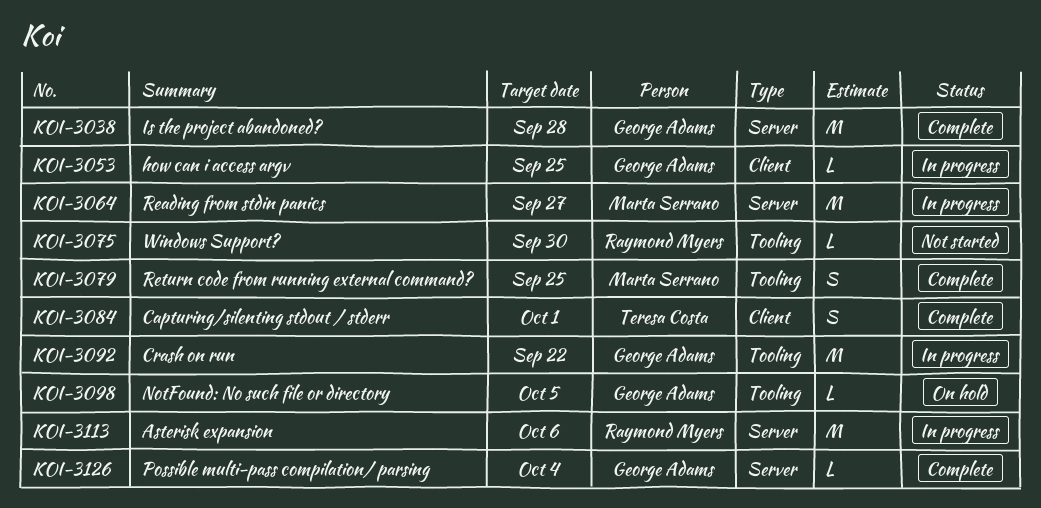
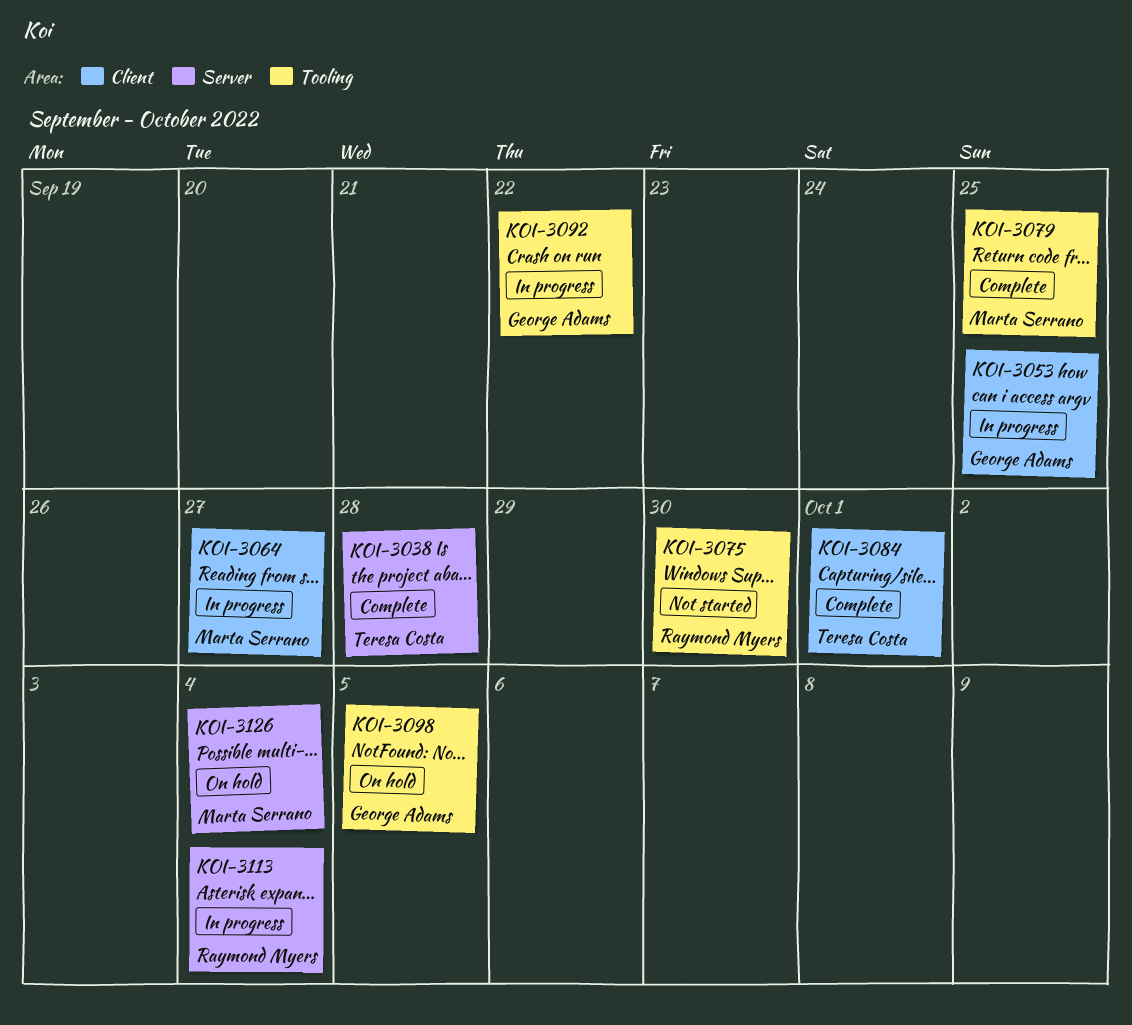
KOI-3038, owner: George Adams -> Teresa Costa
KOI-3064, label: Server -> Client
KOI-3113, due: Oct 6 -> Oct 4
KOI-3126, status: Complete -> On hold
KOI-3126, owner: George Adams -> Marta Serrano

